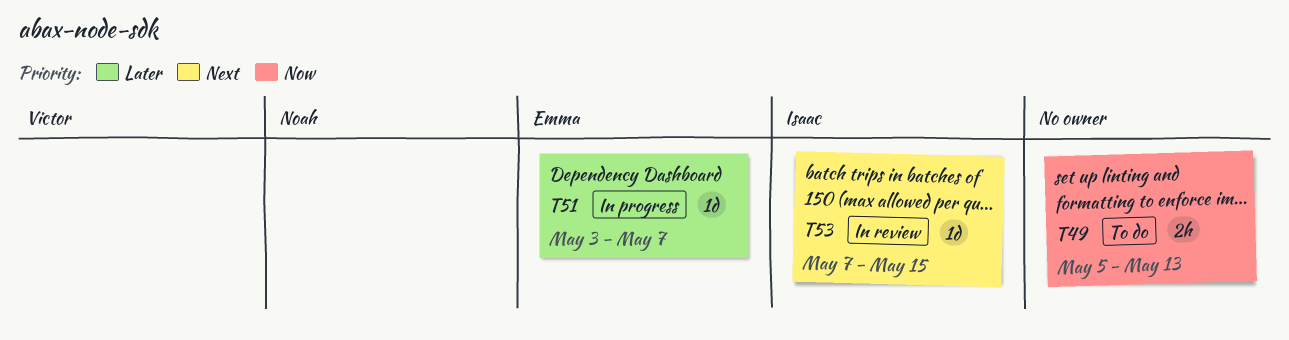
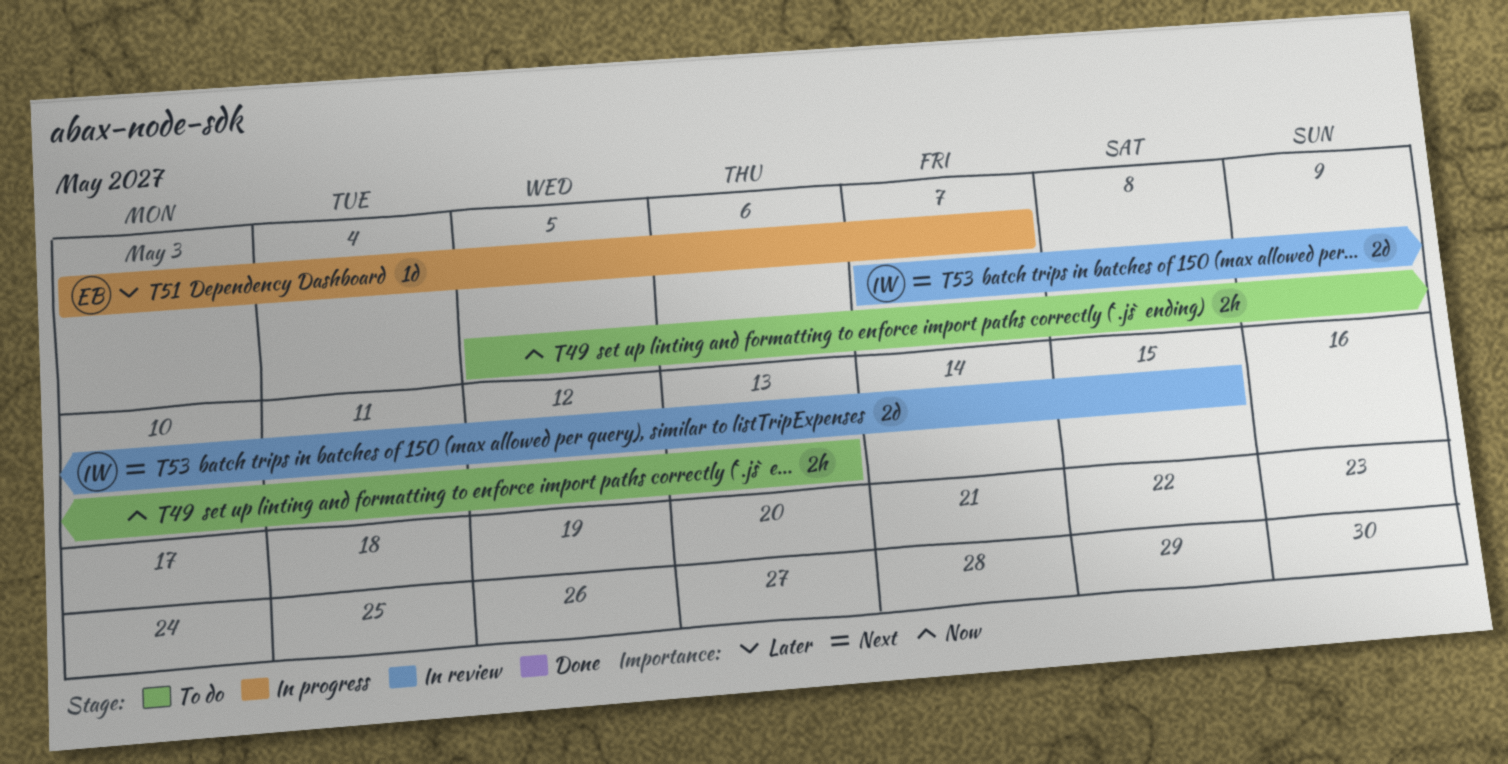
T53, estimate: 1d -> 2d

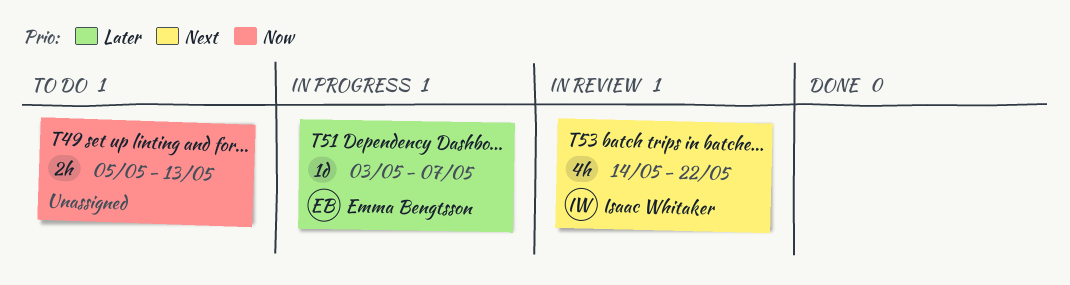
T53, estimate: 2d -> 4h
T53, start: May 7 -> May 14
T53, due: May 15 -> May 22

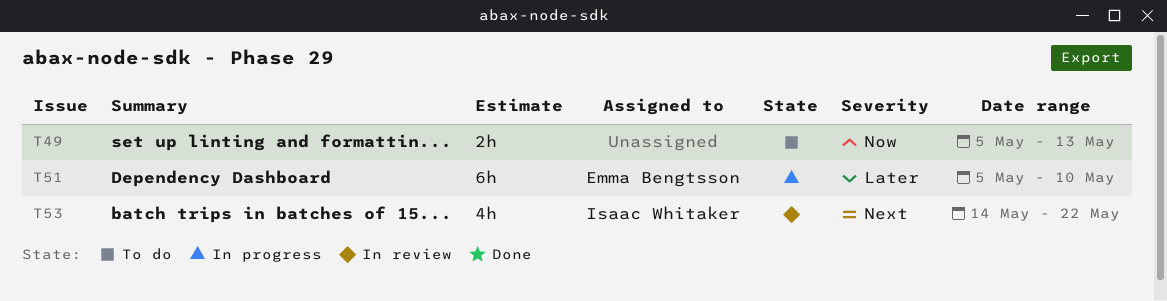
T51, estimate: 1d -> 6h
T51, start: May 3 -> May 5
T51, due: May 7 -> May 10

